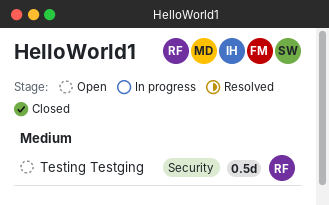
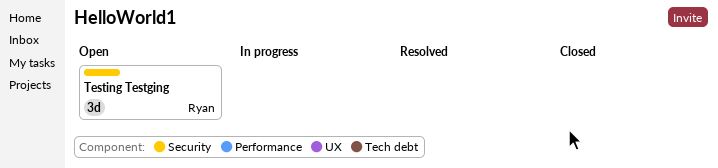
Testing Testging, estimate: 0.5d -> 3d

